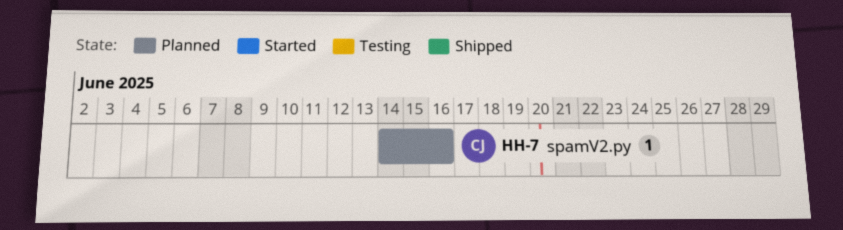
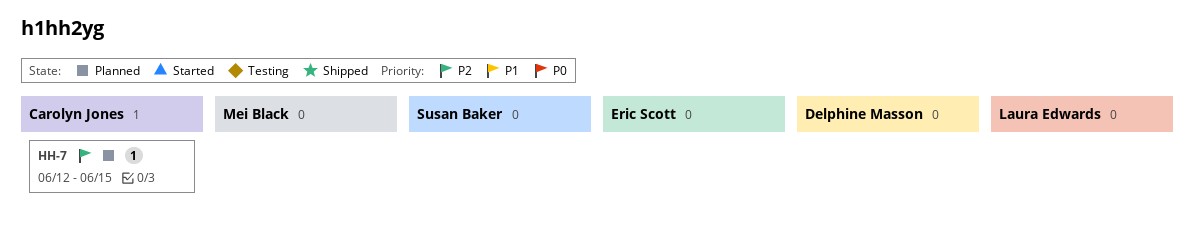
HH-7, start: Jun 14 -> Jun 12
HH-7, due: Jun 16 -> Jun 15

